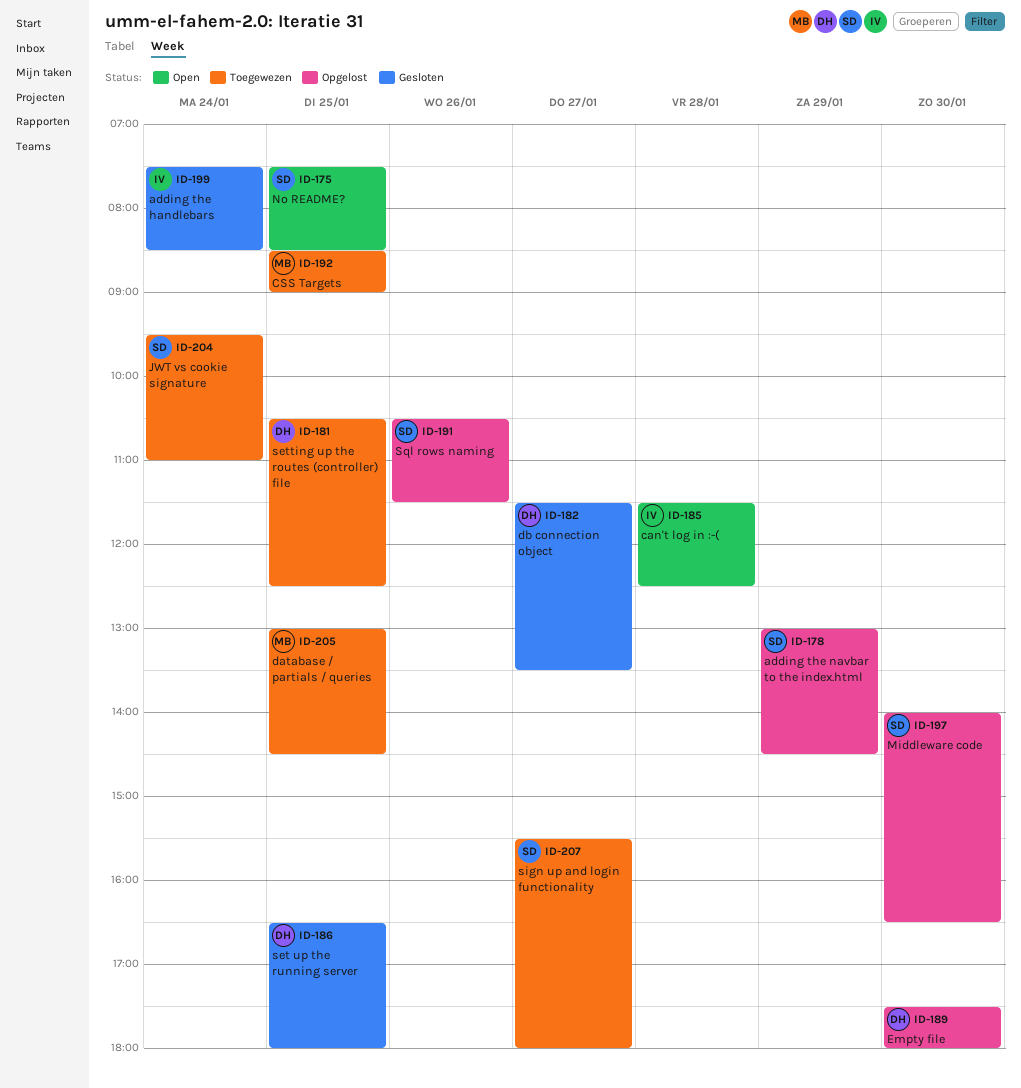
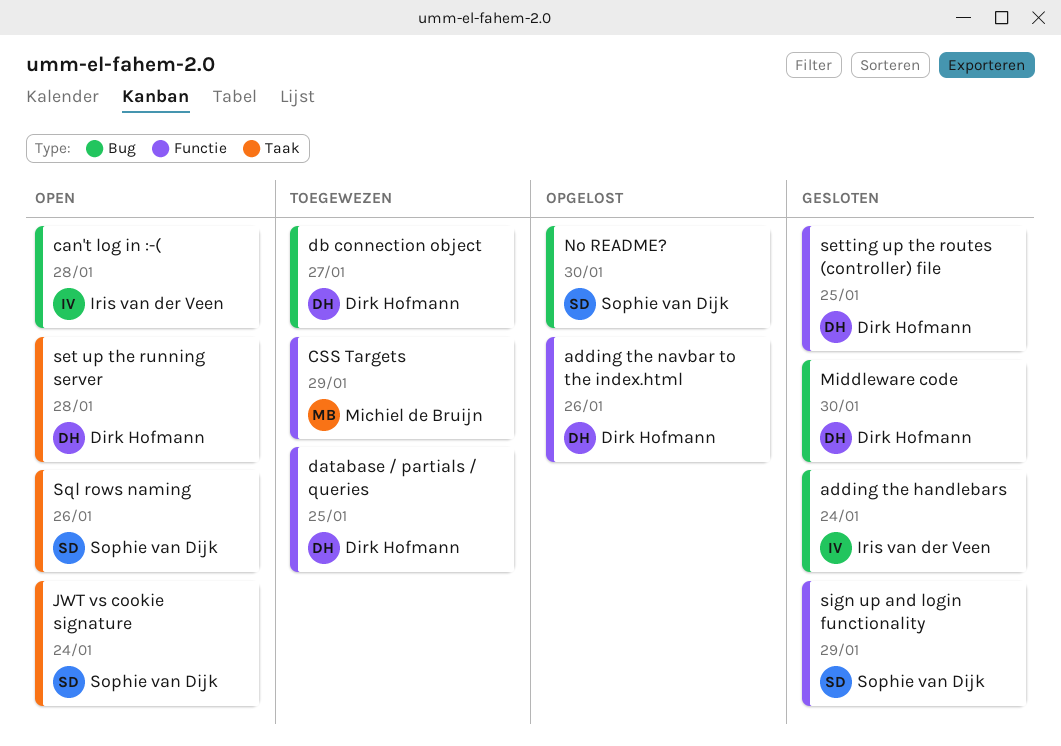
adding the navbar to the index.html, owner: Sophie van Dijk -> Dirk Hofmann
adding the navbar to the index.html, day: Jan 29 -> Jan 26
CSS Targets, day: Jan 25 -> Jan 29
database / partials / queries, owner: Michiel de Bruijn -> Dirk Hofmann
db connection object, status: Gesloten -> Toegewezen
Empty file: present -> none
JWT vs cookie signature, status: Toegewezen -> Open
Middleware code, status: Opgelost -> Gesloten
Middleware code, owner: Sophie van Dijk -> Dirk Hofmann
No README?, status: Open -> Opgelost
No README?, day: Jan 25 -> Jan 30
set up the running server, status: Gesloten -> Open
set up the running server, day: Jan 25 -> Jan 28
setting up the routes (controller) file, status: Toegewezen -> Gesloten
sign up and login functionality, status: Toegewezen -> Gesloten
sign up and login functionality, day: Jan 27 -> Jan 29
Sql rows naming, status: Opgelost -> Open

